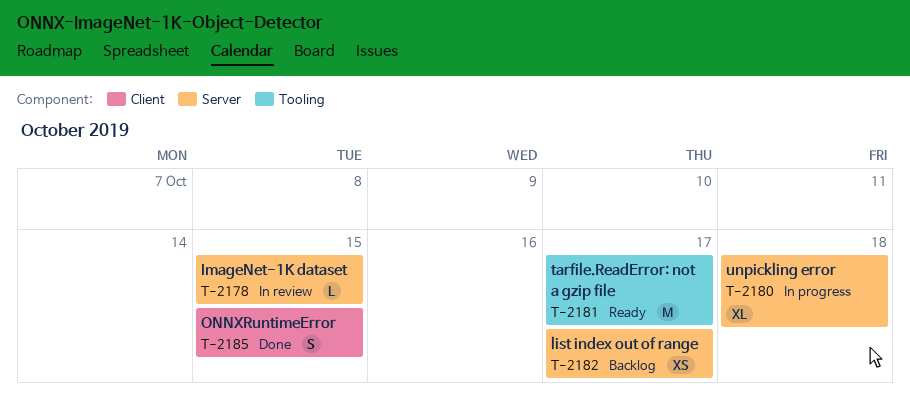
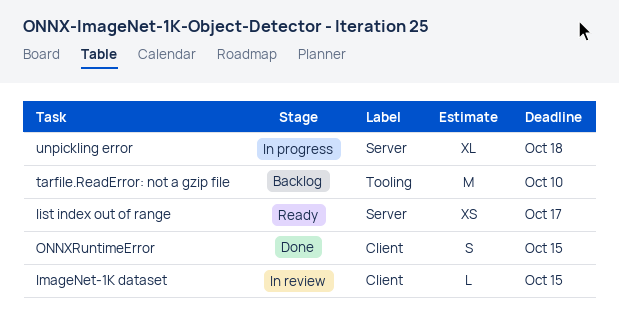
ImageNet-1K dataset, label: Server -> Client
list index out of range, status: Backlog -> Ready
tarfile.ReadError: not a gzip file, status: Ready -> Backlog
tarfile.ReadError: not a gzip file, due: Oct 17 -> Oct 10

